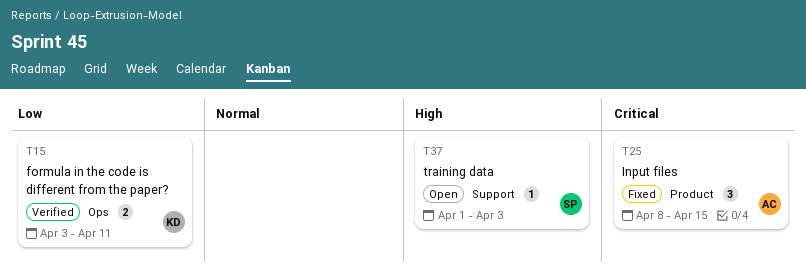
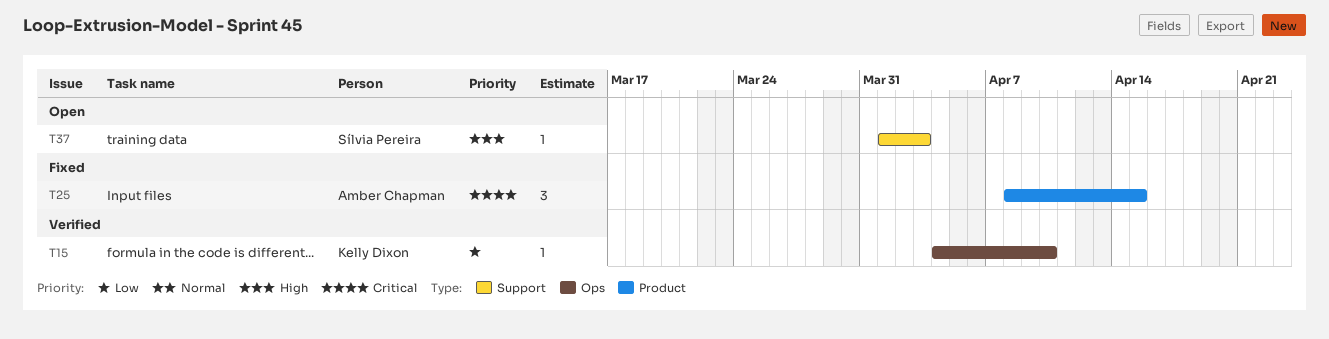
T15, estimate: 2 -> 1
T15, start: Apr 3 -> Apr 4
T15, due: Apr 11 -> Apr 10

